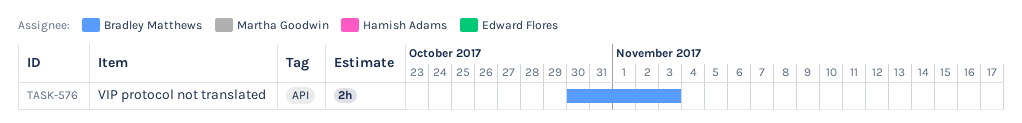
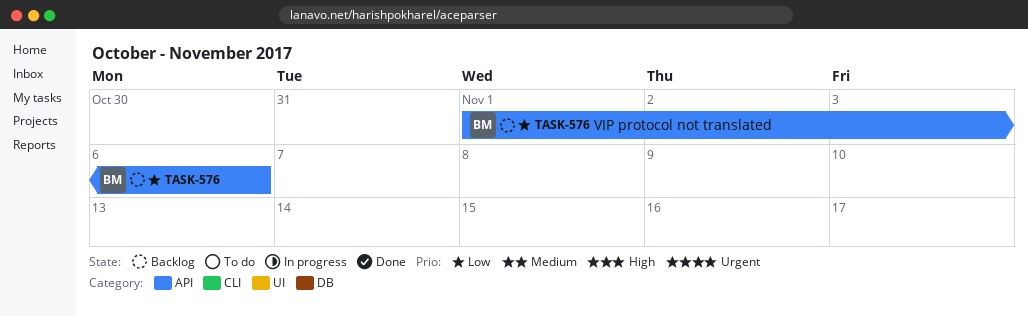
TASK-576, start: Oct 30 -> Nov 1
TASK-576, due: Nov 3 -> Nov 6

